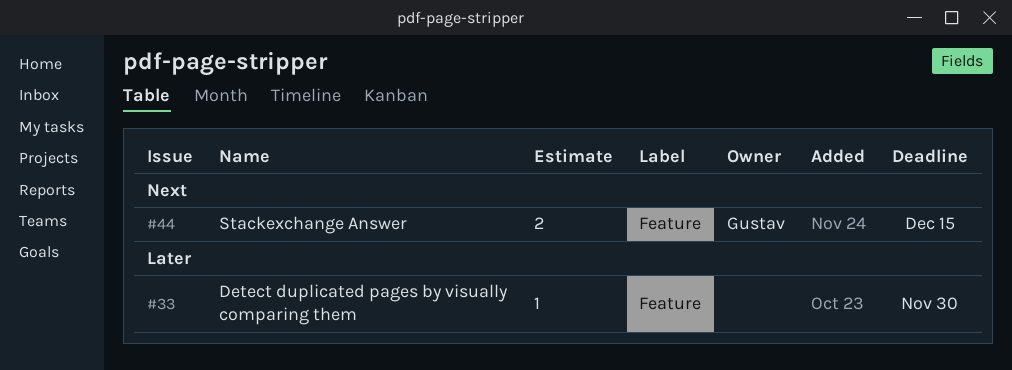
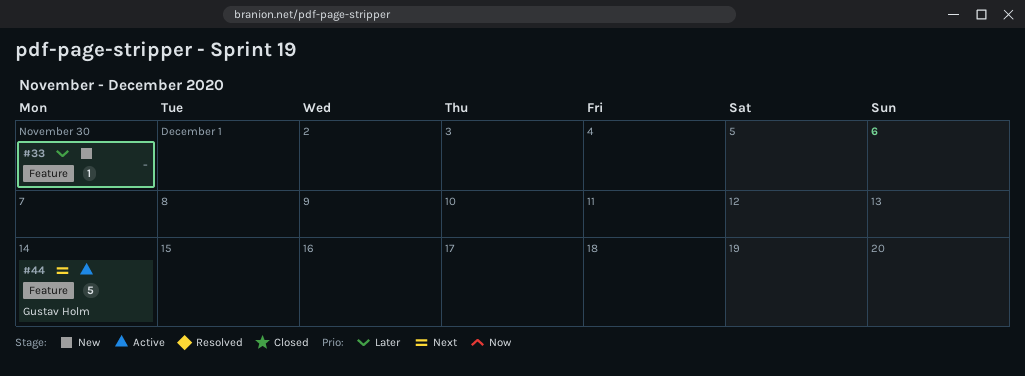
#44, estimate: 2 -> 5
#44, due: Dec 15 -> Dec 14

